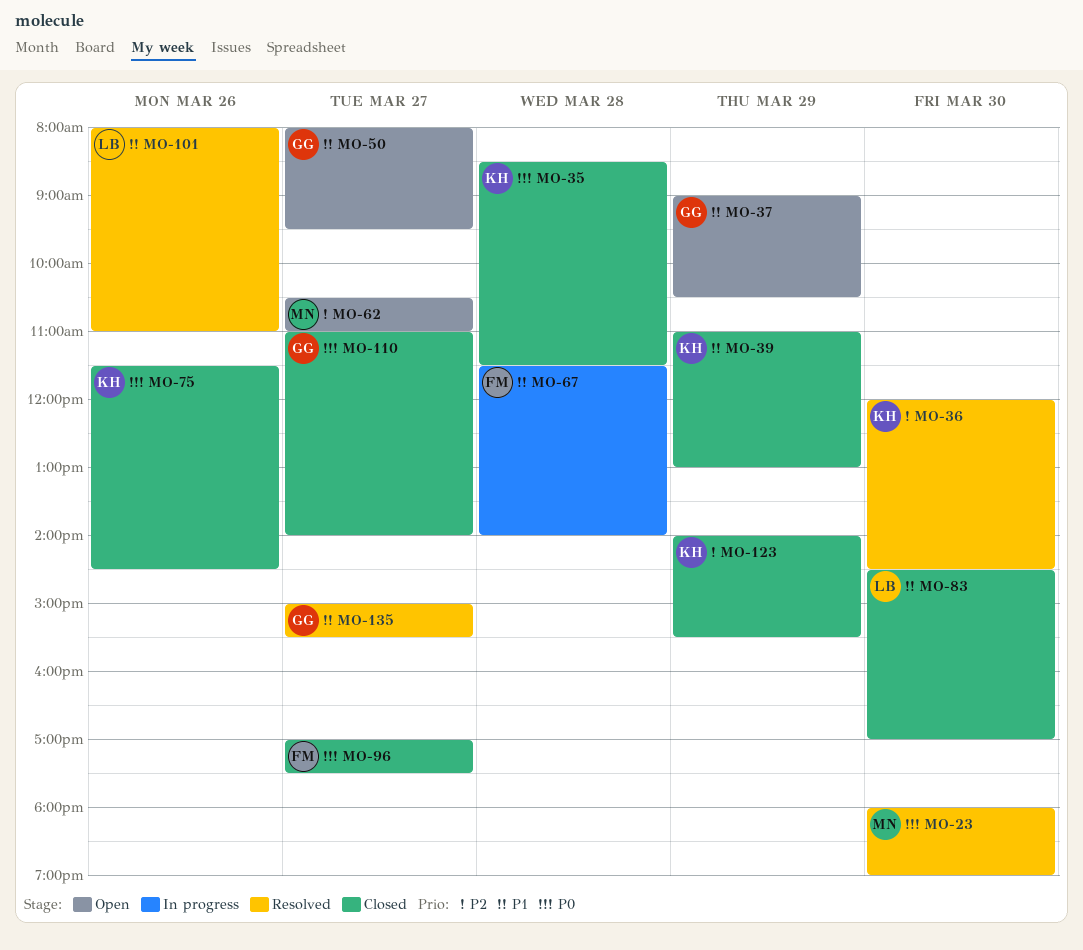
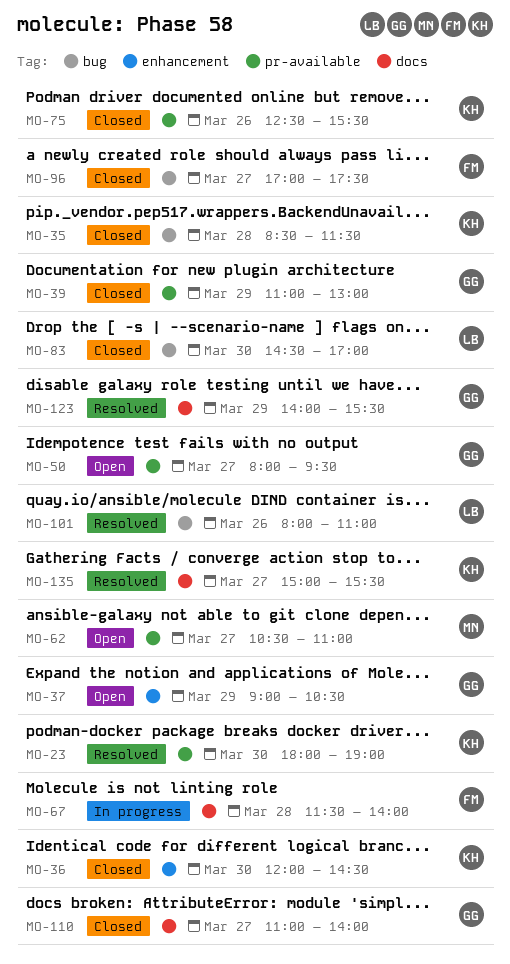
MO-23, owner: MN -> KH
MO-36, status: Resolved -> Closed
MO-39, owner: KH -> GG
MO-75, begins: 11:30 -> 12:30
MO-75, ends: 14:30 -> 15:30
MO-123, status: Closed -> Resolved
MO-123, owner: KH -> GG
MO-135, owner: GG -> KH

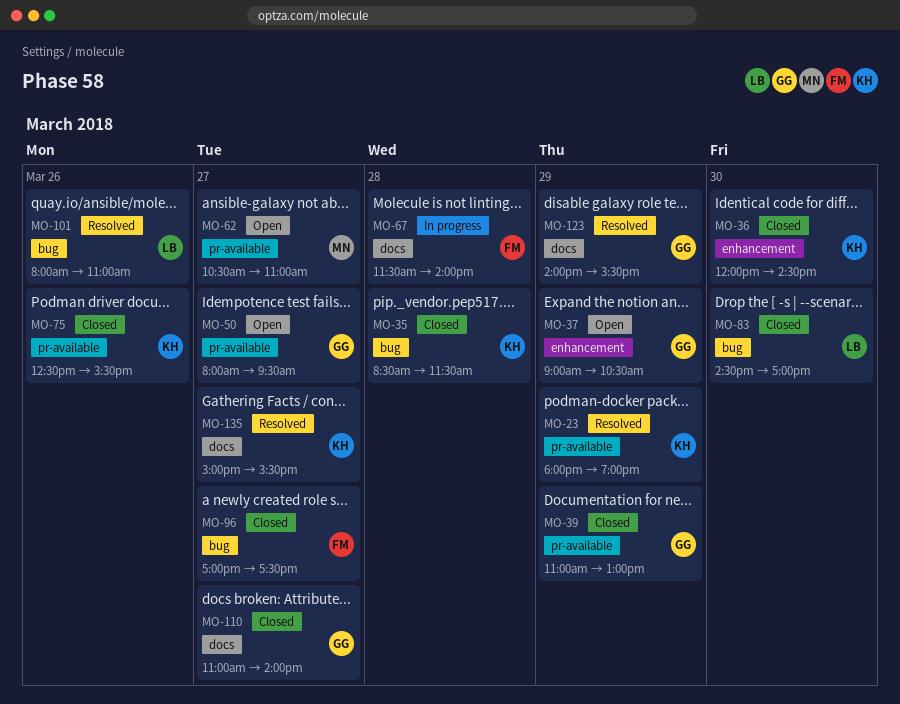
MO-23, day: Mar 30 -> Mar 29

